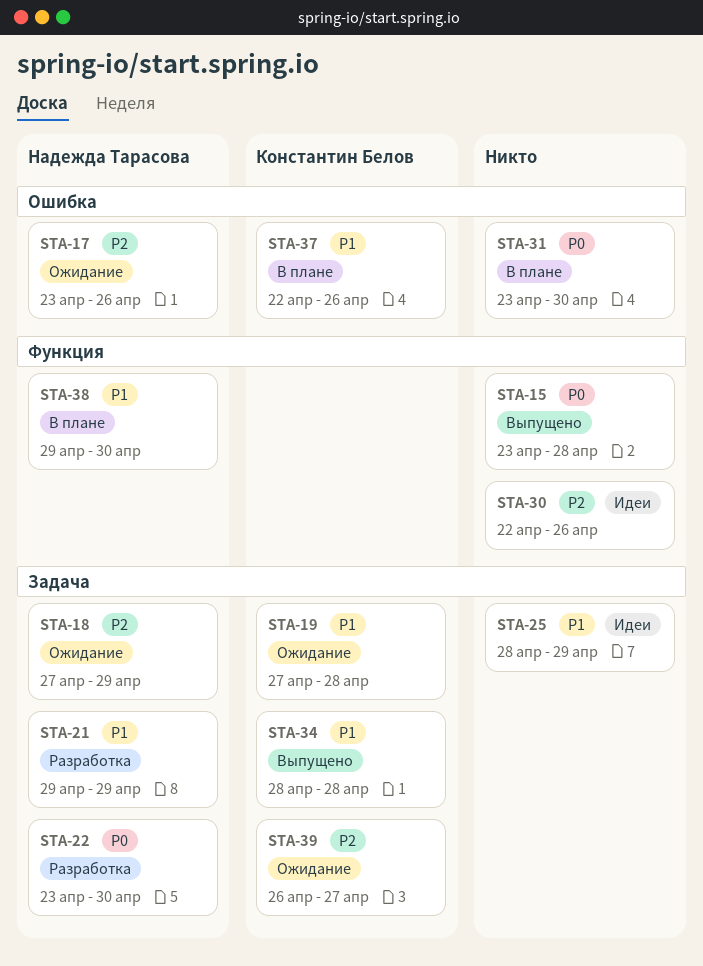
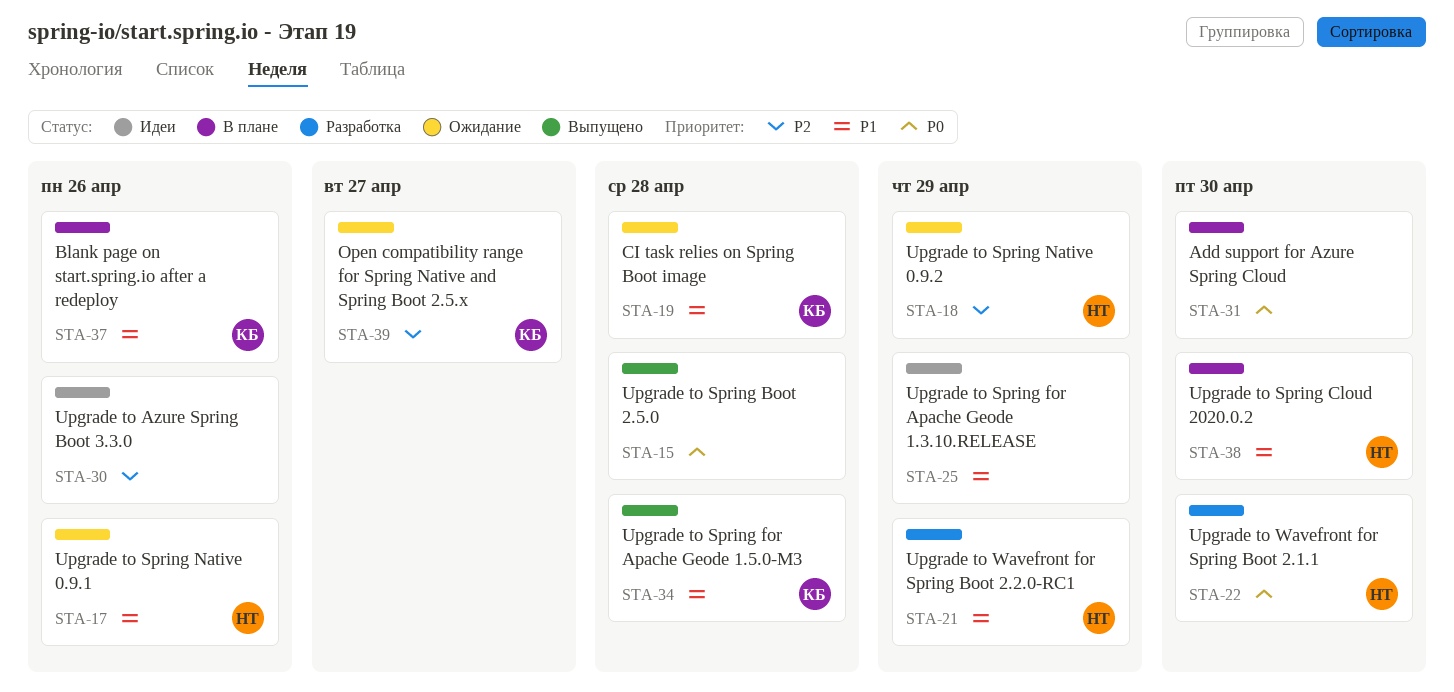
STA-17, priority: P2 -> P1

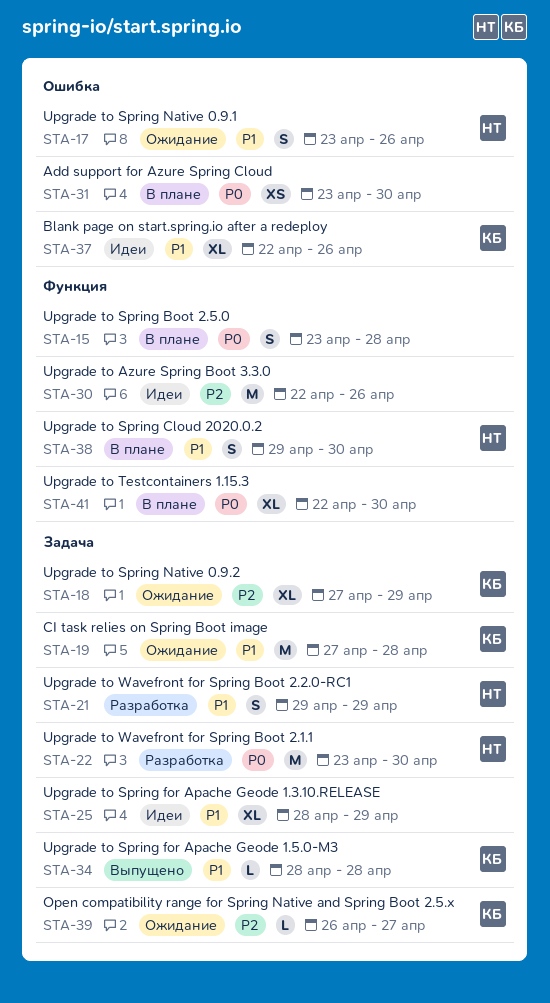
STA-15, status: Выпущено -> В плане
STA-18, owner: НТ -> КБ
STA-37, status: В плане -> Идеи
STA-41: none -> present

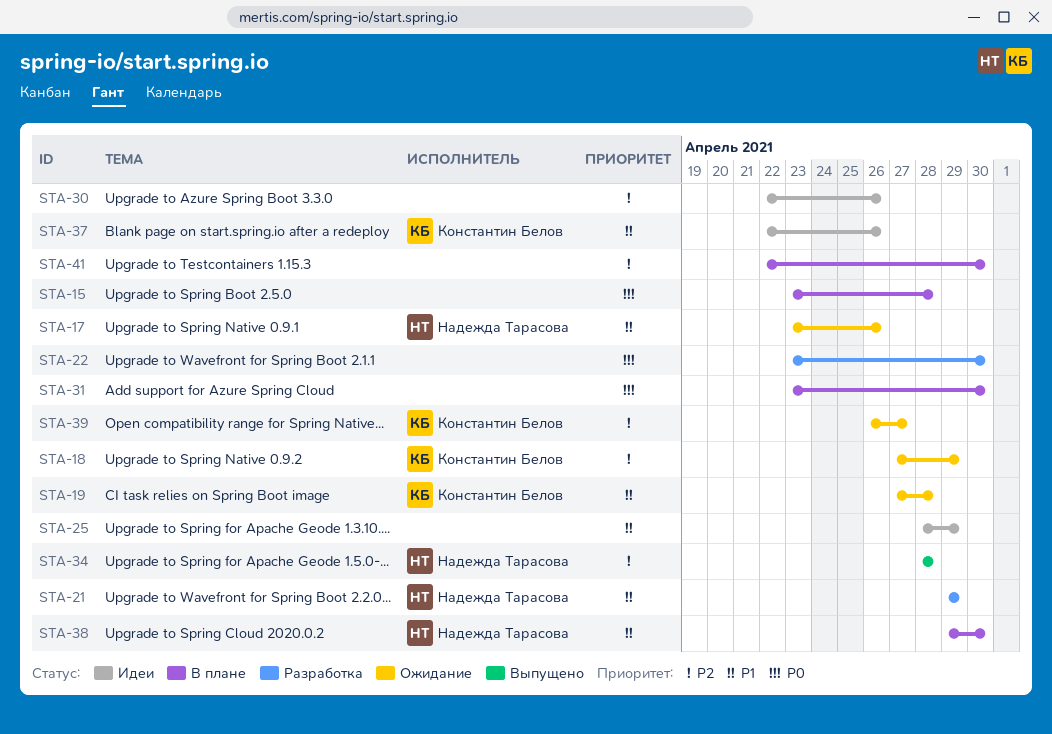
STA-22, owner: Надежда Тарасова -> none
STA-34, owner: Константин Белов -> Надежда Тарасова
STA-34, priority: P1 -> P2
STA-41, priority: P0 -> P2

